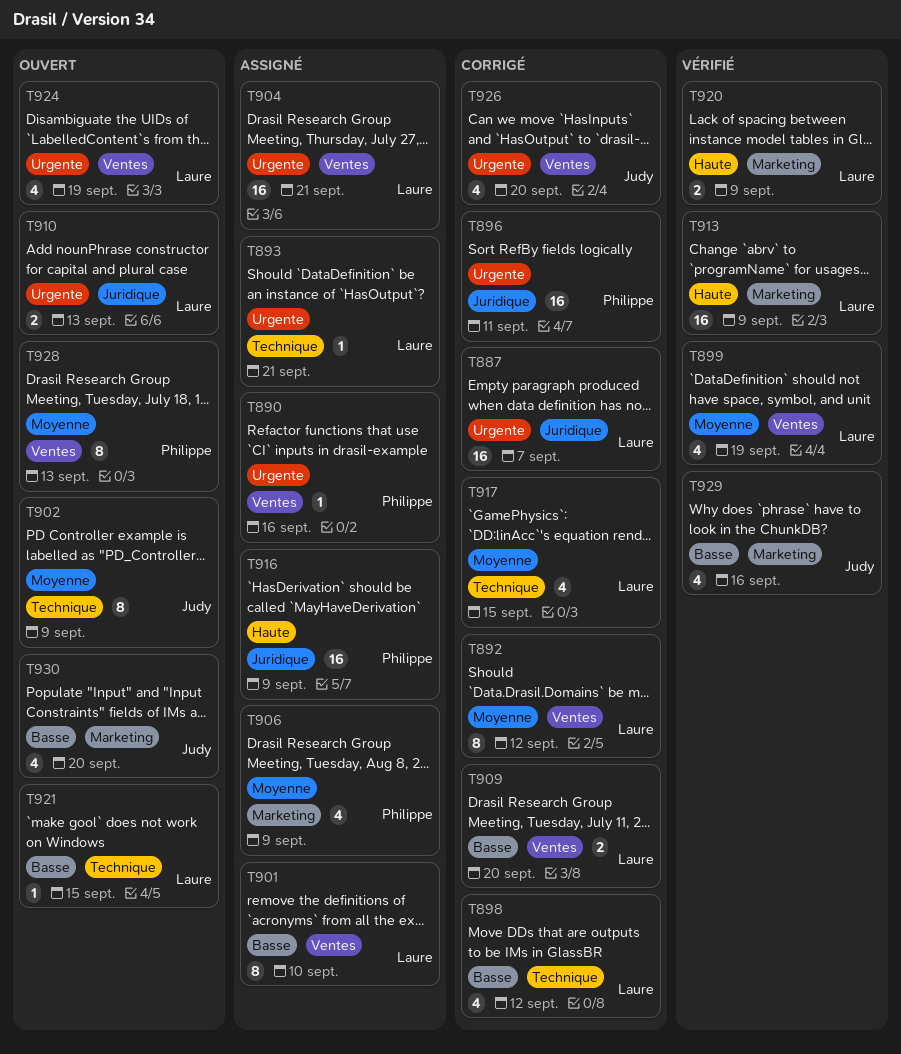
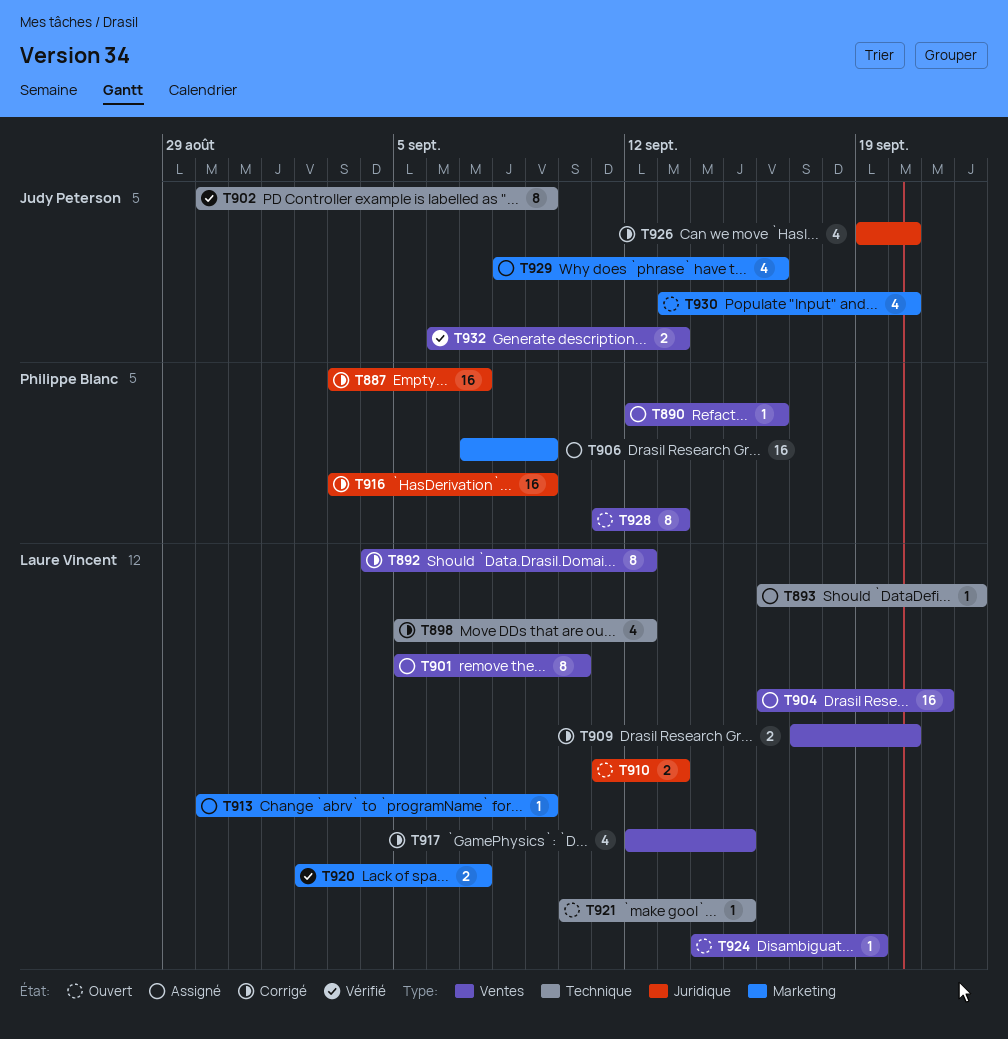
T887, owner: Laure Vincent -> Philippe Blanc
T893, due: Sep 21 -> Sep 22
T896: present -> none
T899: present -> none
T902, status: Ouvert -> Vérifié
T906, estimate: 4 -> 16
T913, status: Vérifié -> Assigné
T913, estimate: 16 -> 1
T916, status: Assigné -> Corrigé
T917, label: Technique -> Ventes
T920, due: Sep 9 -> Sep 7
T924, estimate: 4 -> 1
T926, label: Ventes -> Juridique
T929, status: Vérifié -> Assigné
T932: none -> present

